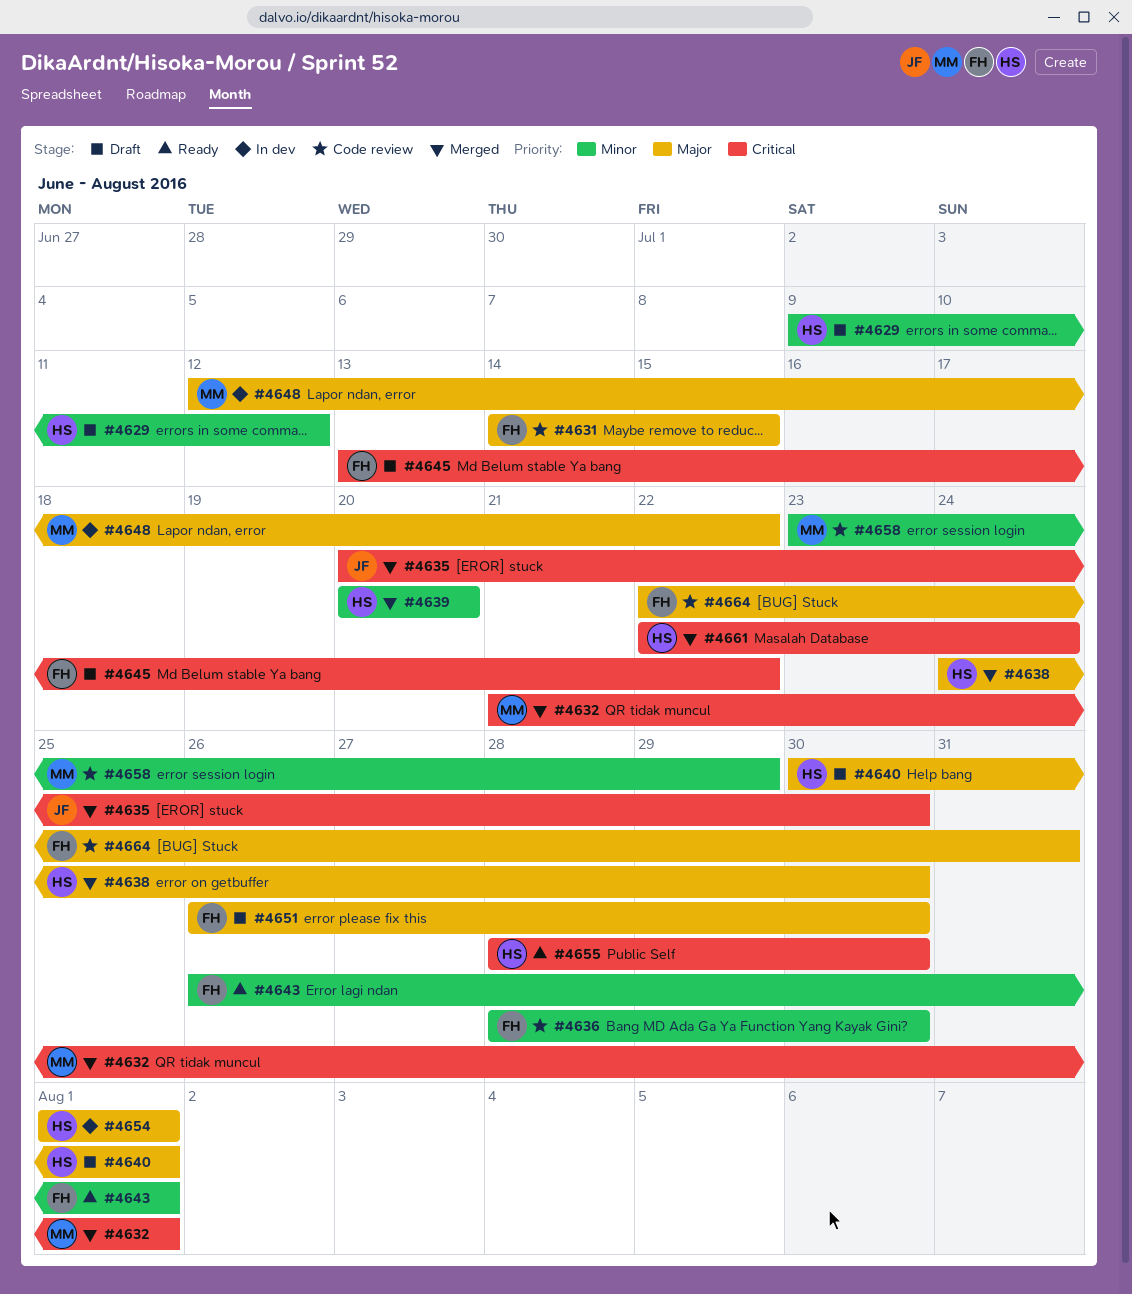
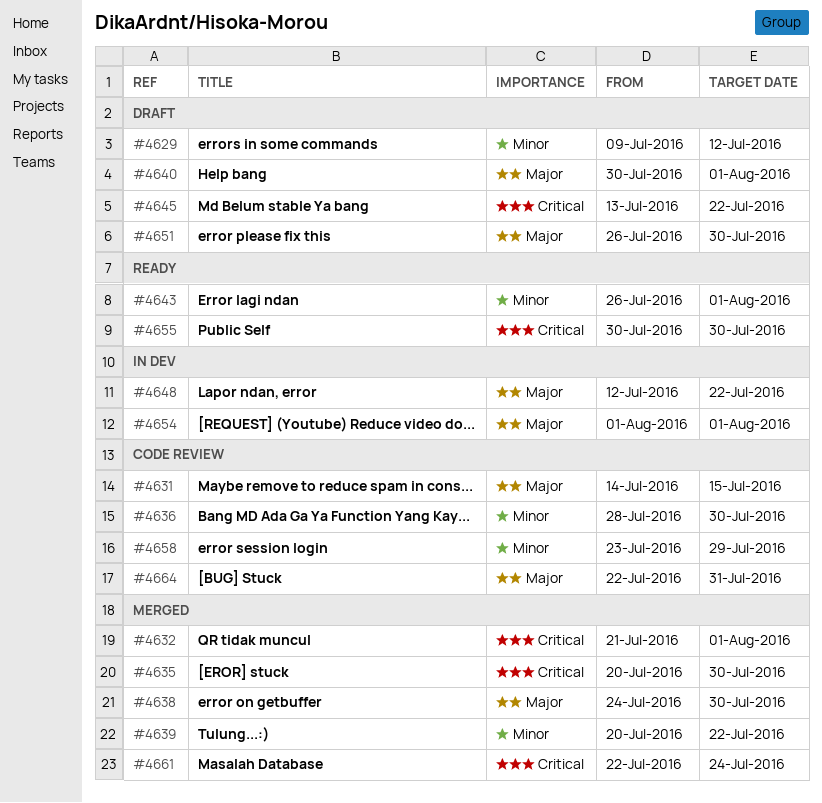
#4639, due: Jul 20 -> Jul 22
#4655, start: Jul 28 -> Jul 30

